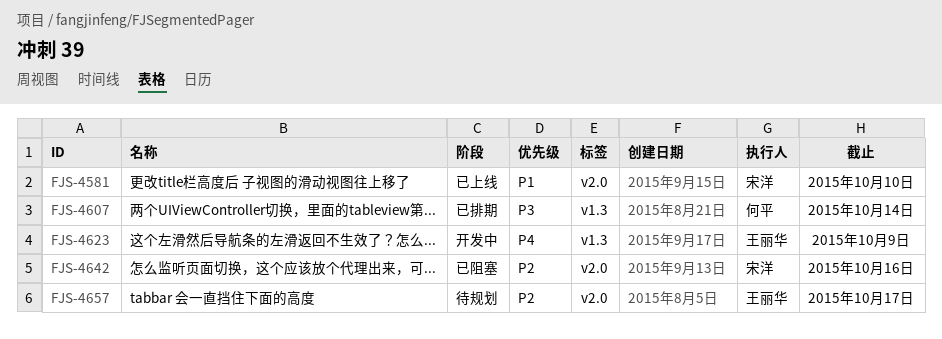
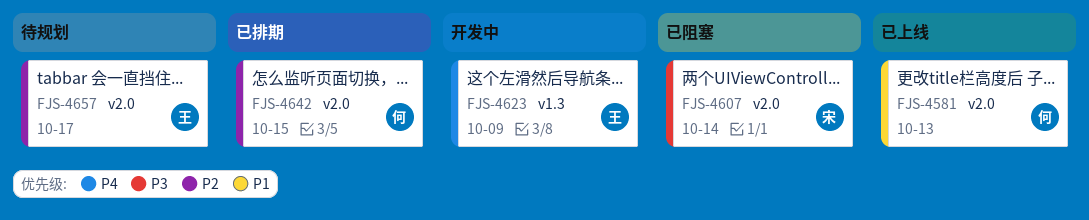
FJS-4581, owner: 宋洋 -> 何平
FJS-4581, due: Oct 10 -> Oct 13
FJS-4607, status: 已排期 -> 已阻塞
FJS-4607, owner: 何平 -> 宋洋
FJS-4607, label: v1.3 -> v2.0
FJS-4642, status: 已阻塞 -> 已排期
FJS-4642, owner: 宋洋 -> 何平
FJS-4642, due: Oct 16 -> Oct 15

